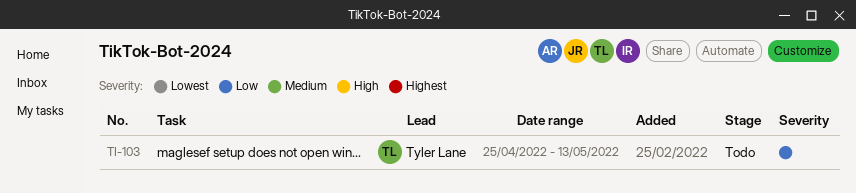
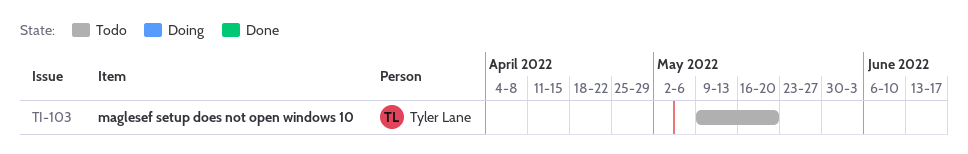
TI-103, start: Apr 25 -> May 9
TI-103, due: May 13 -> May 20

